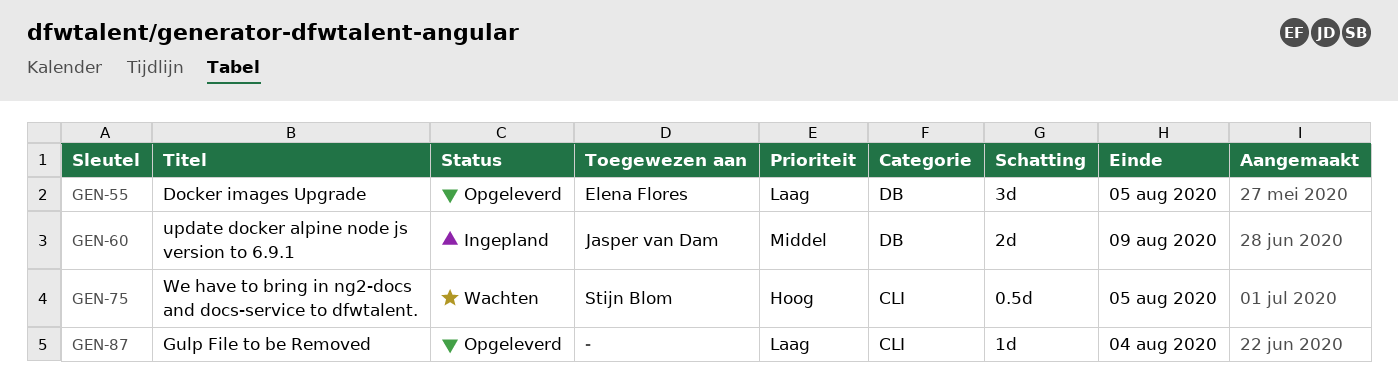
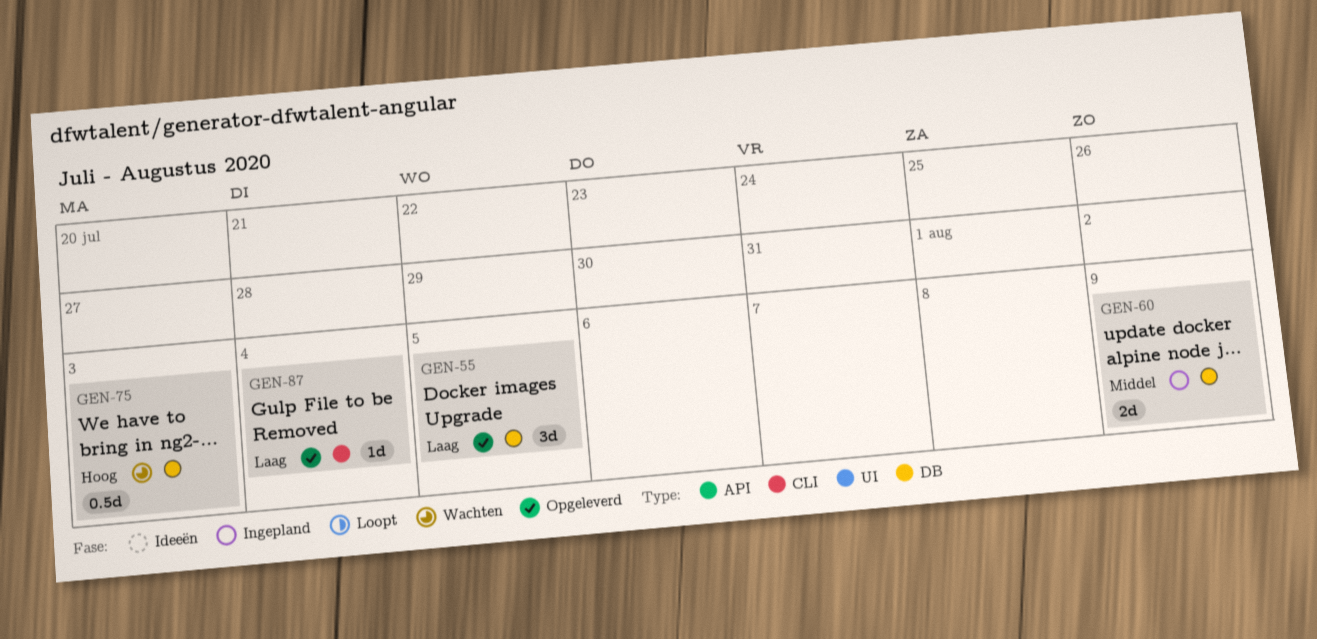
GEN-75, label: CLI -> DB
GEN-75, due: Aug 5 -> Aug 3

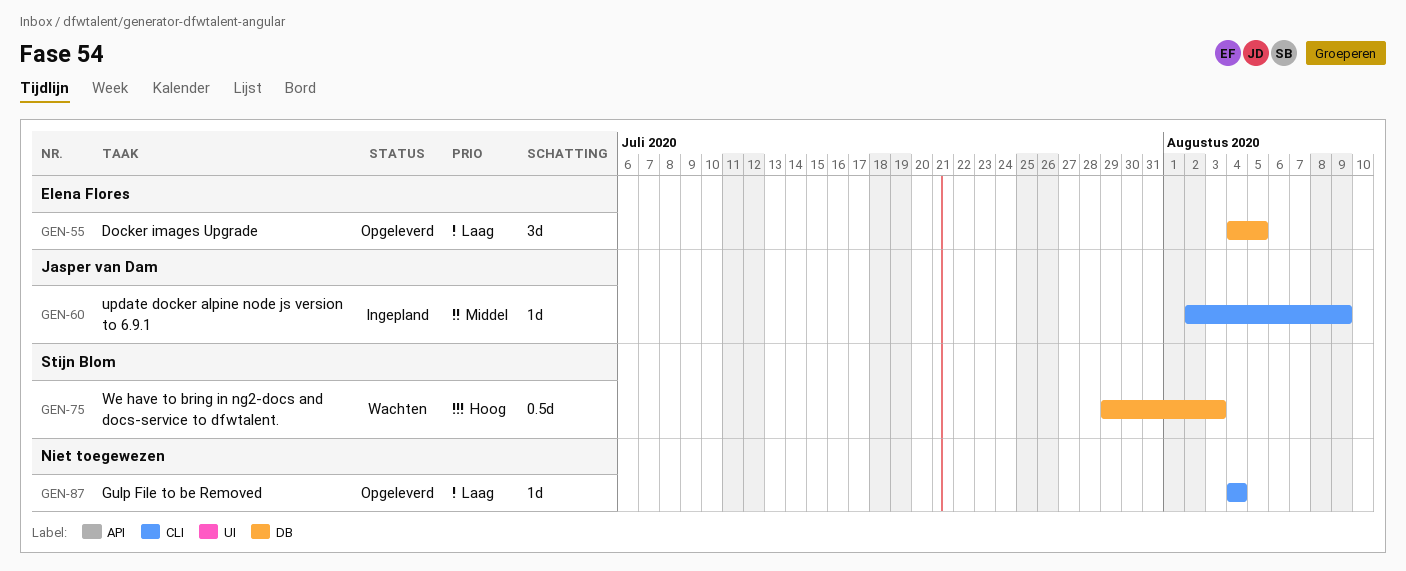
GEN-60, label: DB -> CLI
GEN-60, estimate: 2d -> 1d

